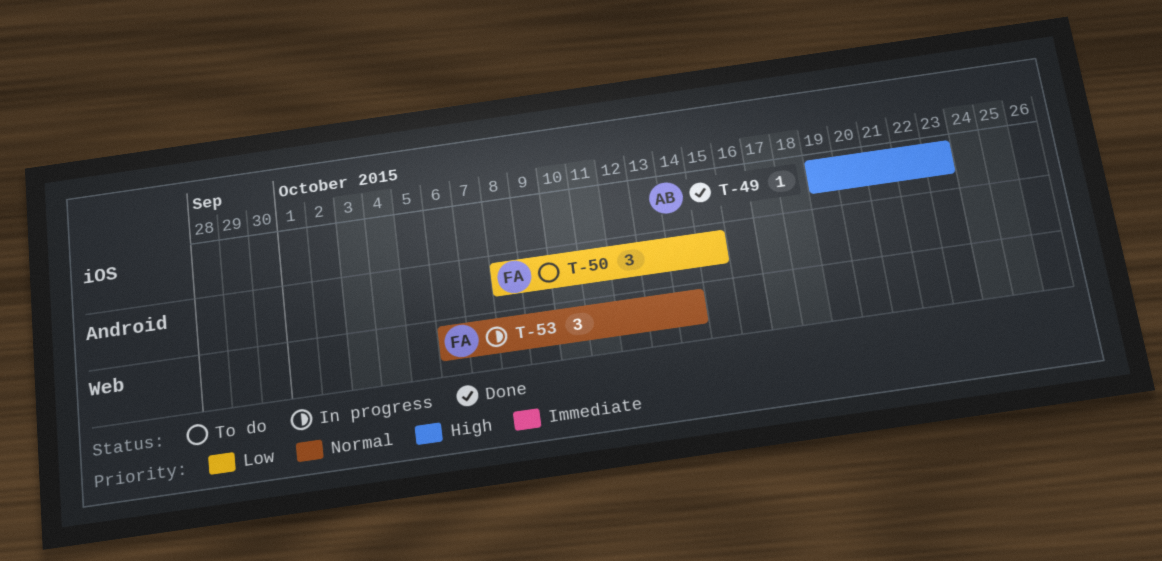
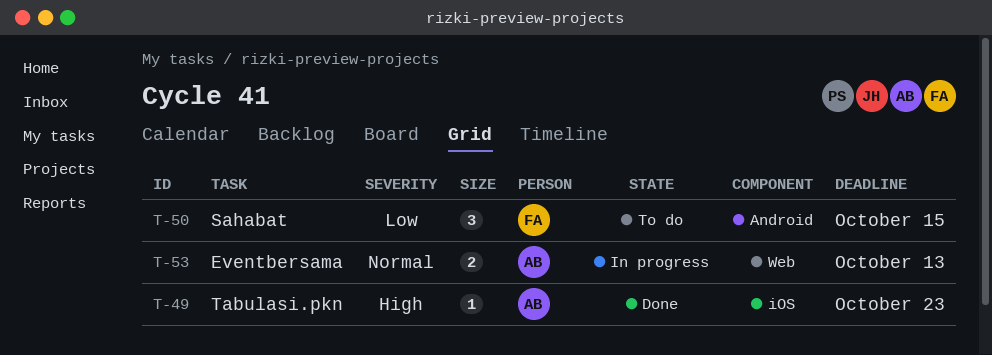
T-53, owner: FA -> AB
T-53, estimate: 3 -> 2
T-53, due: Oct 14 -> Oct 13

